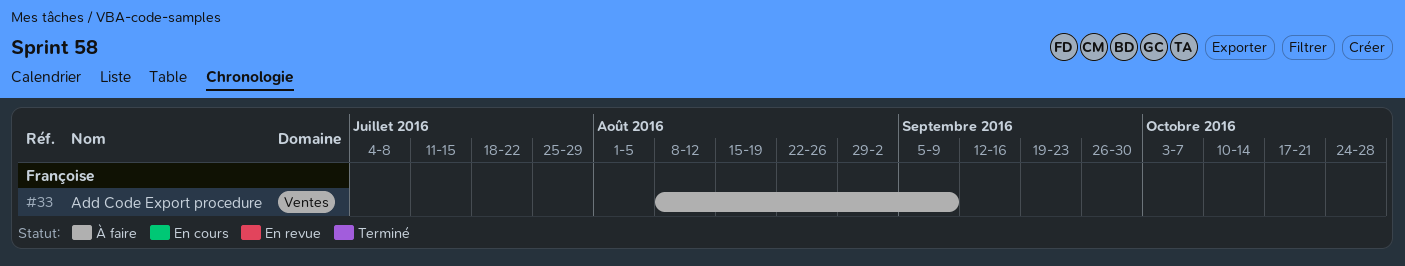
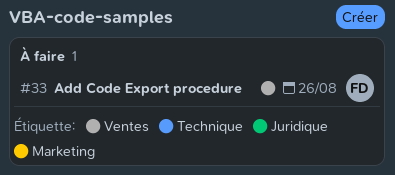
#33, due: Sep 9 -> Aug 26

